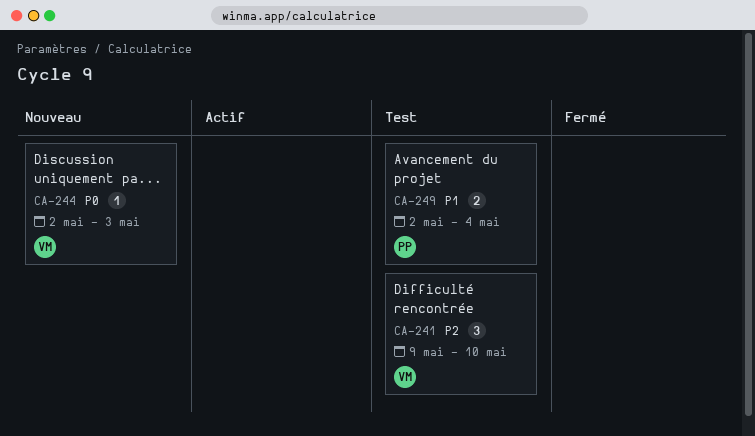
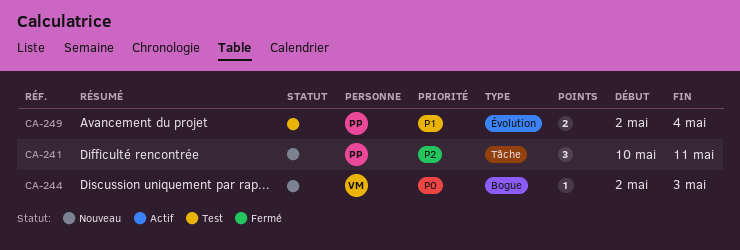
CA-241, status: Test -> Nouveau
CA-241, owner: VM -> PP
CA-241, start: May 9 -> May 10
CA-241, due: May 10 -> May 11

